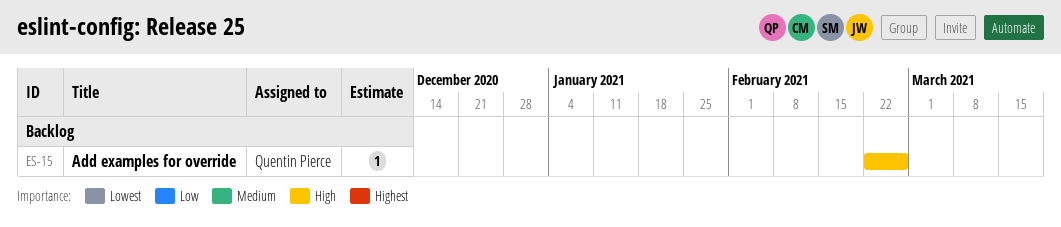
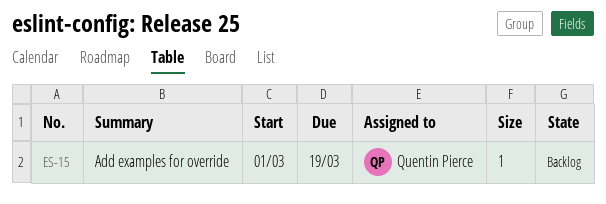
ES-15, start: Feb 22 -> Mar 1
ES-15, due: Feb 26 -> Mar 19

